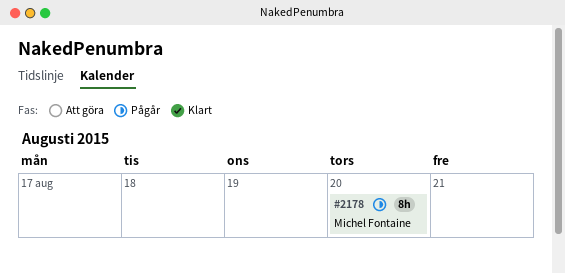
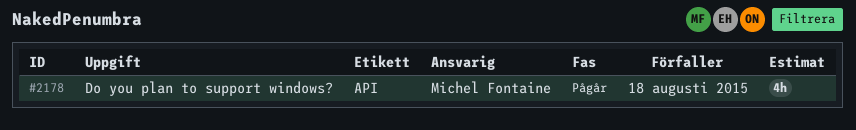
#2178, estimate: 8h -> 4h
#2178, due: Aug 20 -> Aug 18

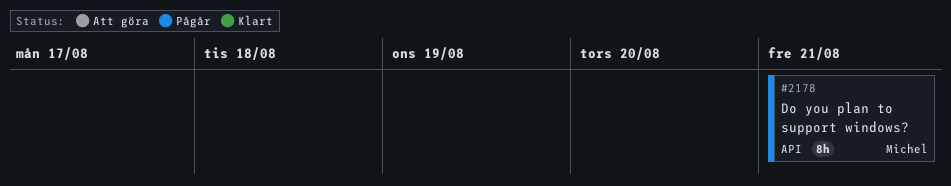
#2178, estimate: 4h -> 8h
#2178, due: Aug 18 -> Aug 21

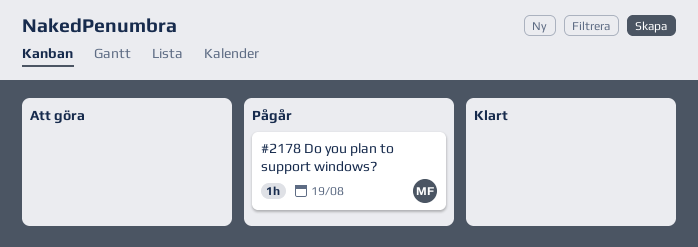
#2178, estimate: 8h -> 1h
#2178, due: Aug 21 -> Aug 19

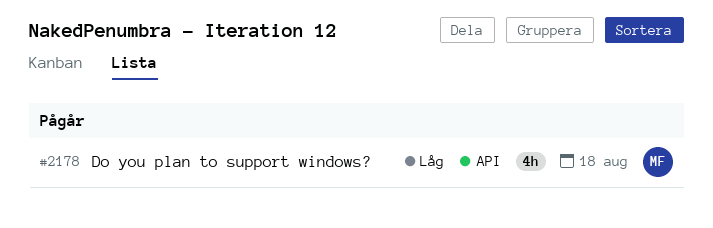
#2178, estimate: 1h -> 4h
#2178, due: Aug 19 -> Aug 18

